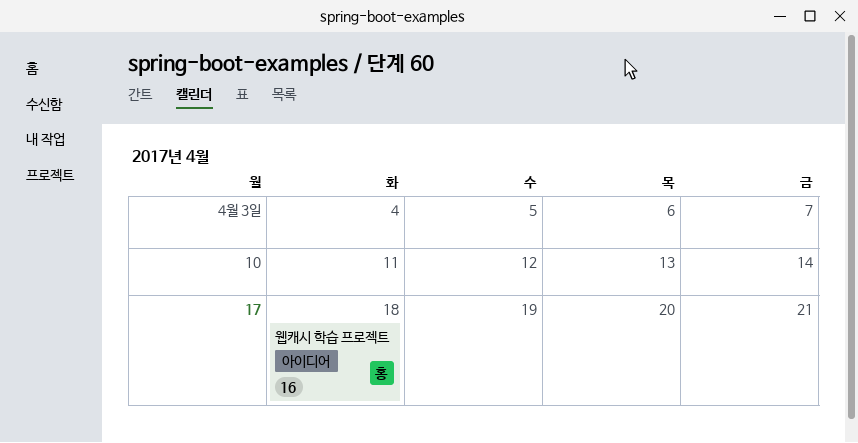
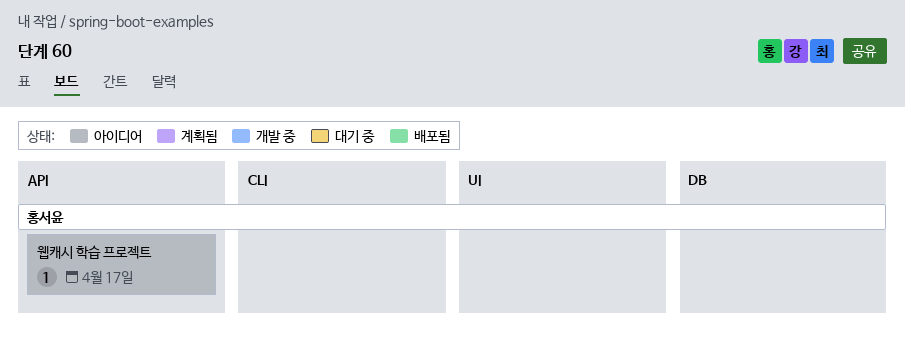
웹캐시 학습 프로젝트, estimate: 16 -> 1
웹캐시 학습 프로젝트, due: Apr 18 -> Apr 17

